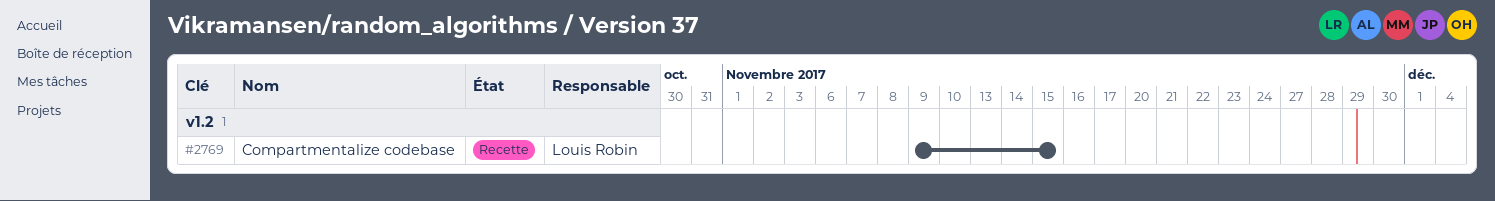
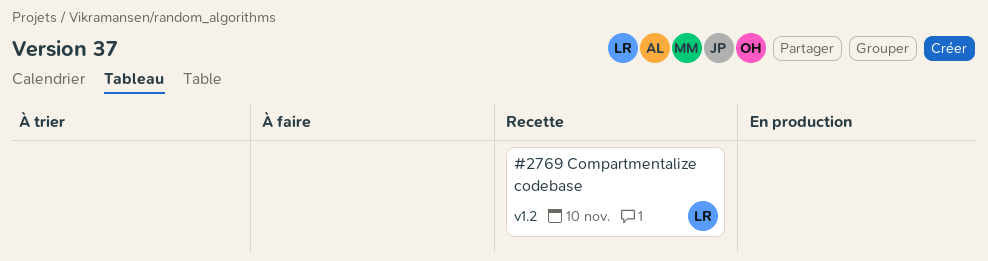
#2769, due: Nov 15 -> Nov 10

